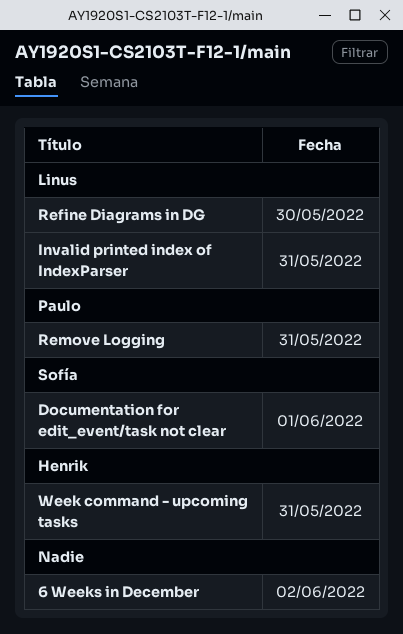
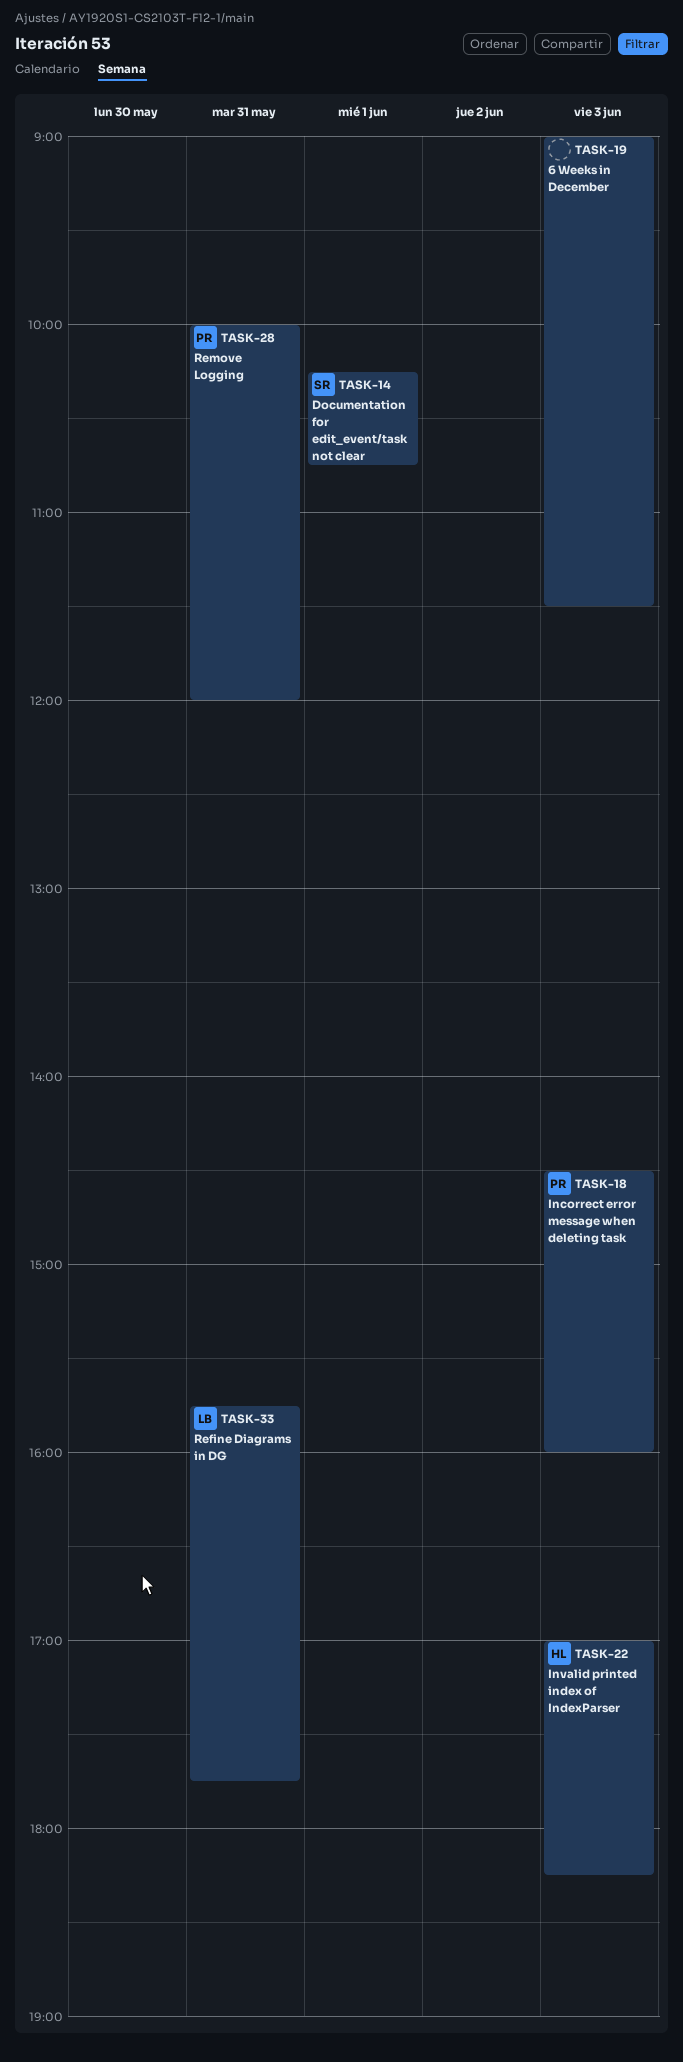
6 Weeks in December, day: Jun 2 -> Jun 3
Incorrect error message when deleting task: none -> present
Invalid printed index of IndexParser, owner: Linus -> Henrik
Invalid printed index of IndexParser, day: May 31 -> Jun 3
Refine Diagrams in DG, day: May 30 -> May 31
Week command - upcoming tasks: present -> none

